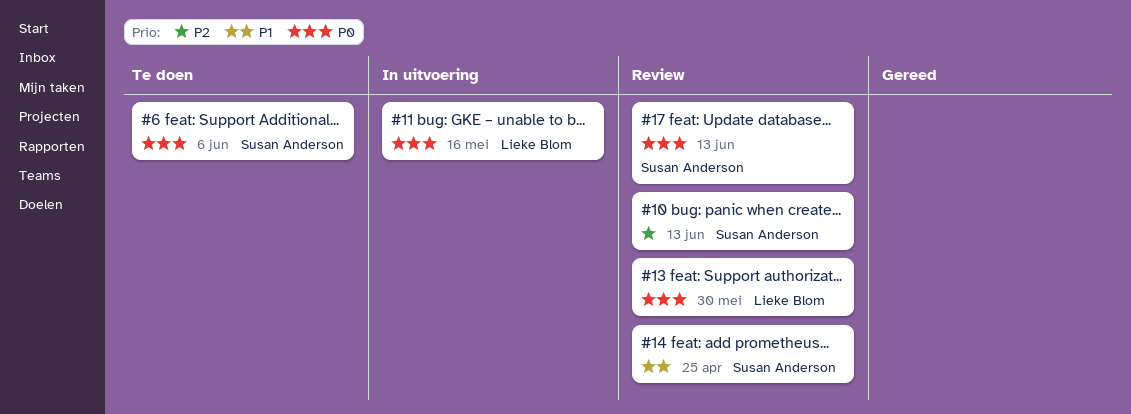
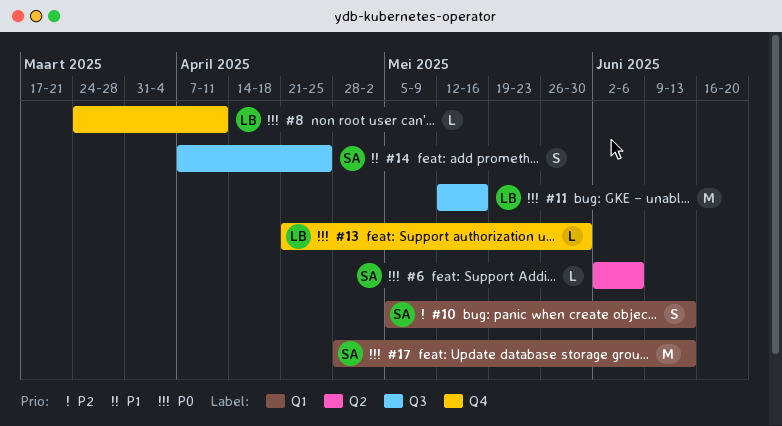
#8: none -> present

